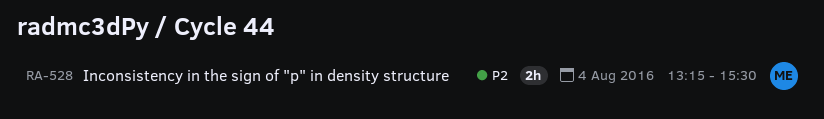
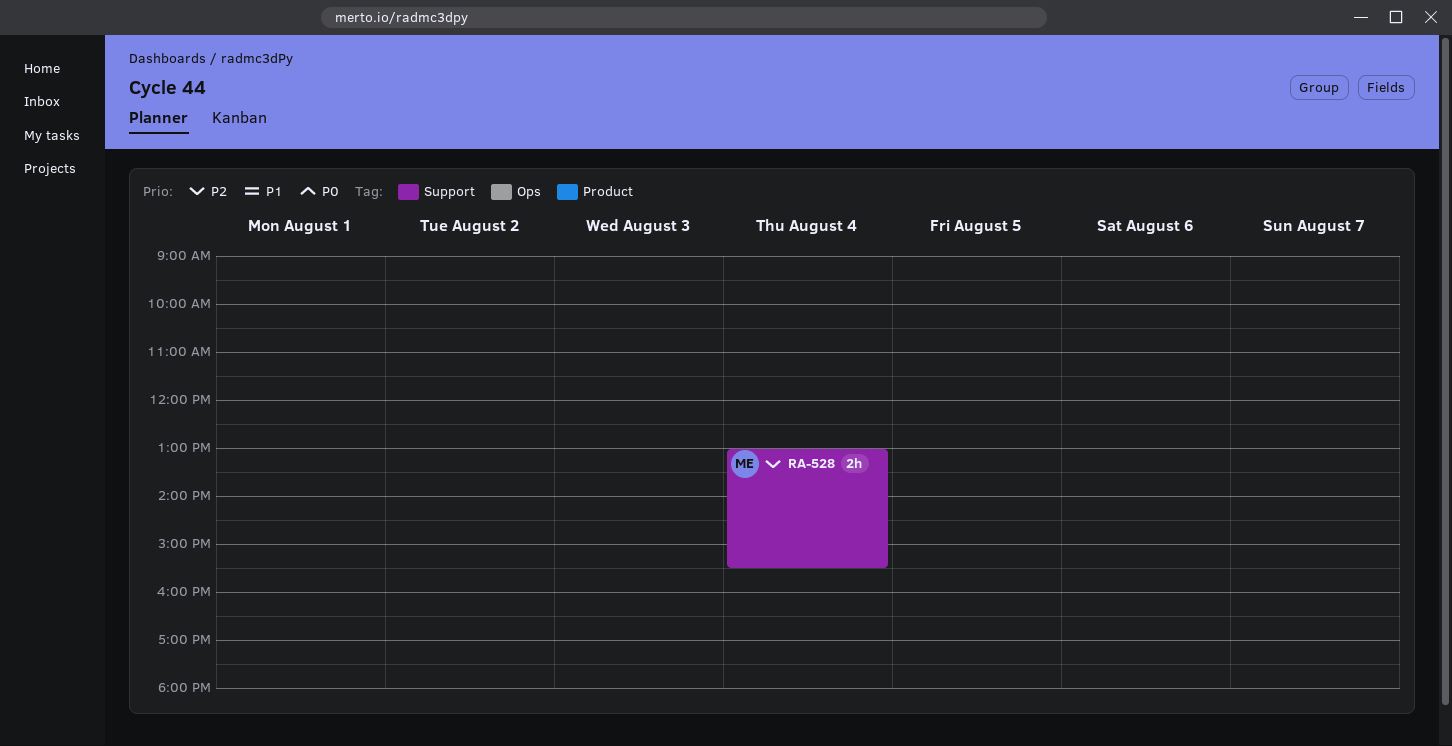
RA-528, begins: 13:15 -> 13:00

